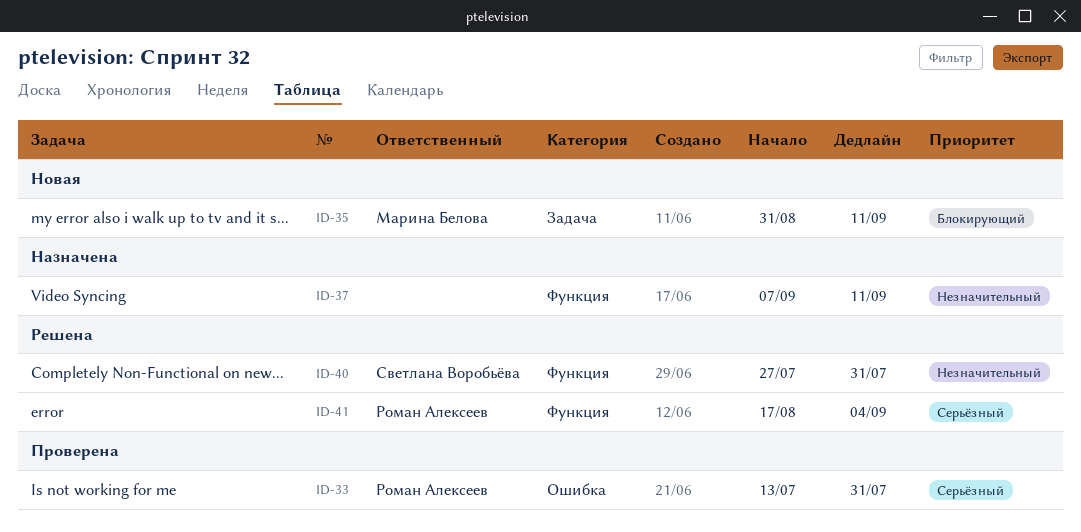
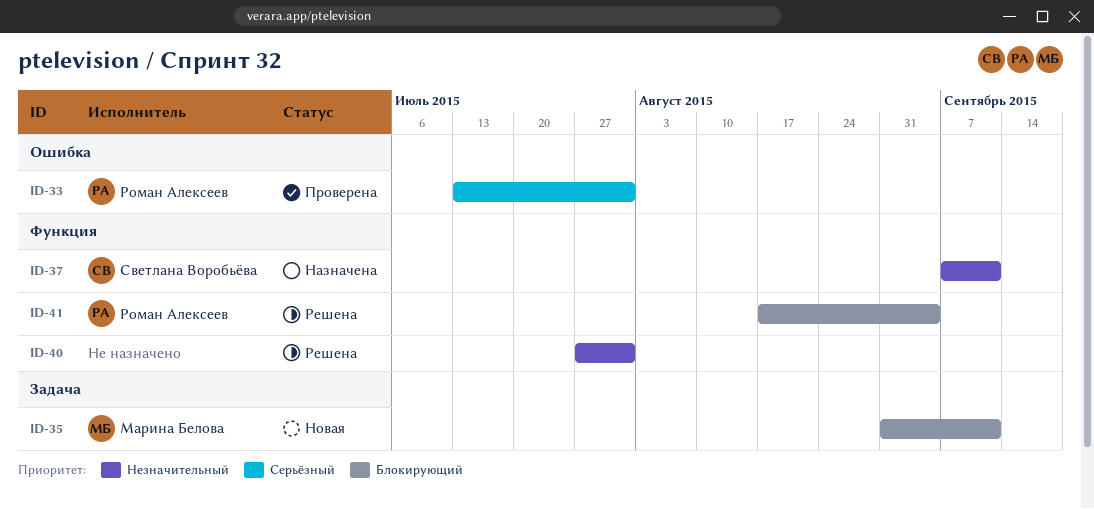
ID-37, owner: none -> Светлана Воробьёва
ID-40, owner: Светлана Воробьёва -> none
ID-41, priority: Серьёзный -> Блокирующий

